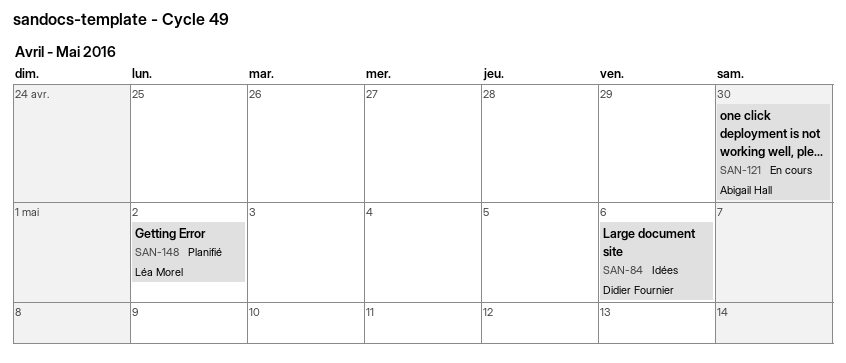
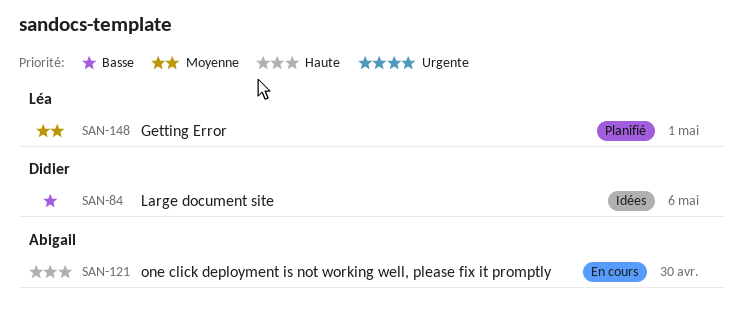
SAN-148, due: May 2 -> May 1

